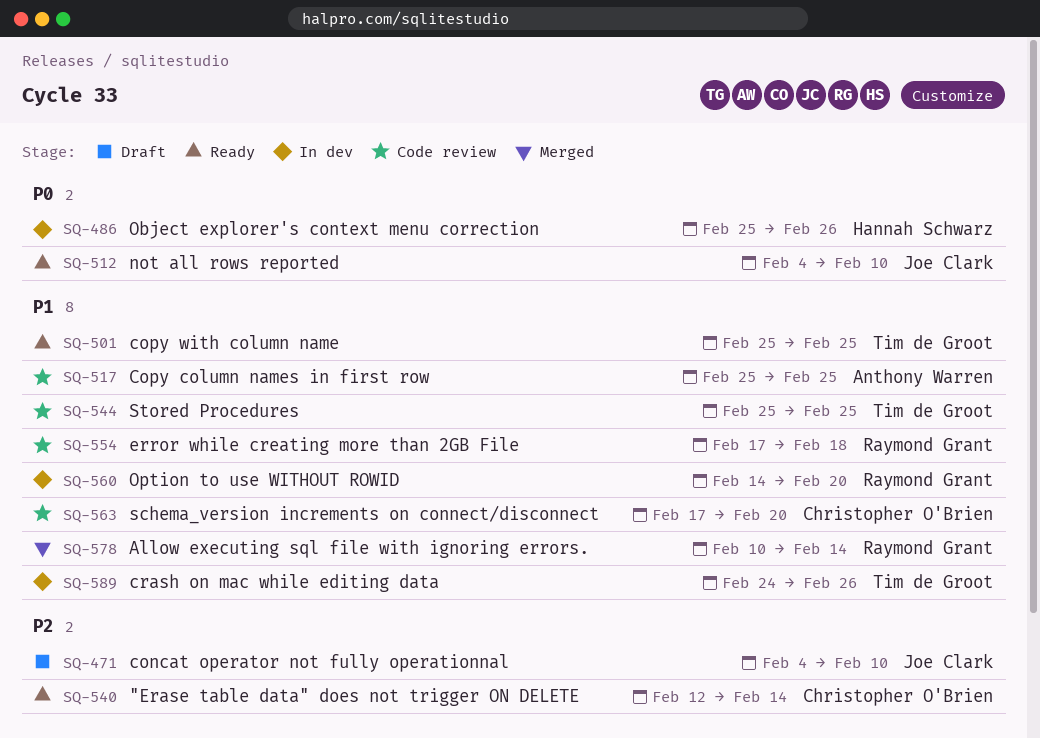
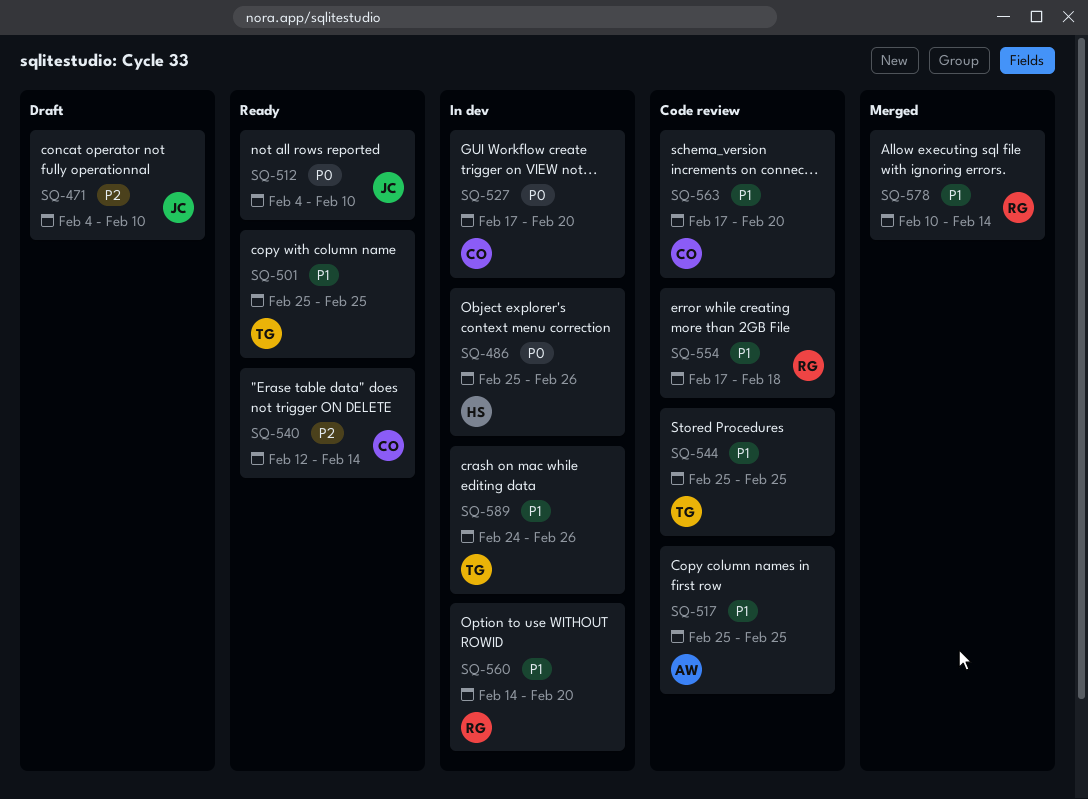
SQ-527: none -> present

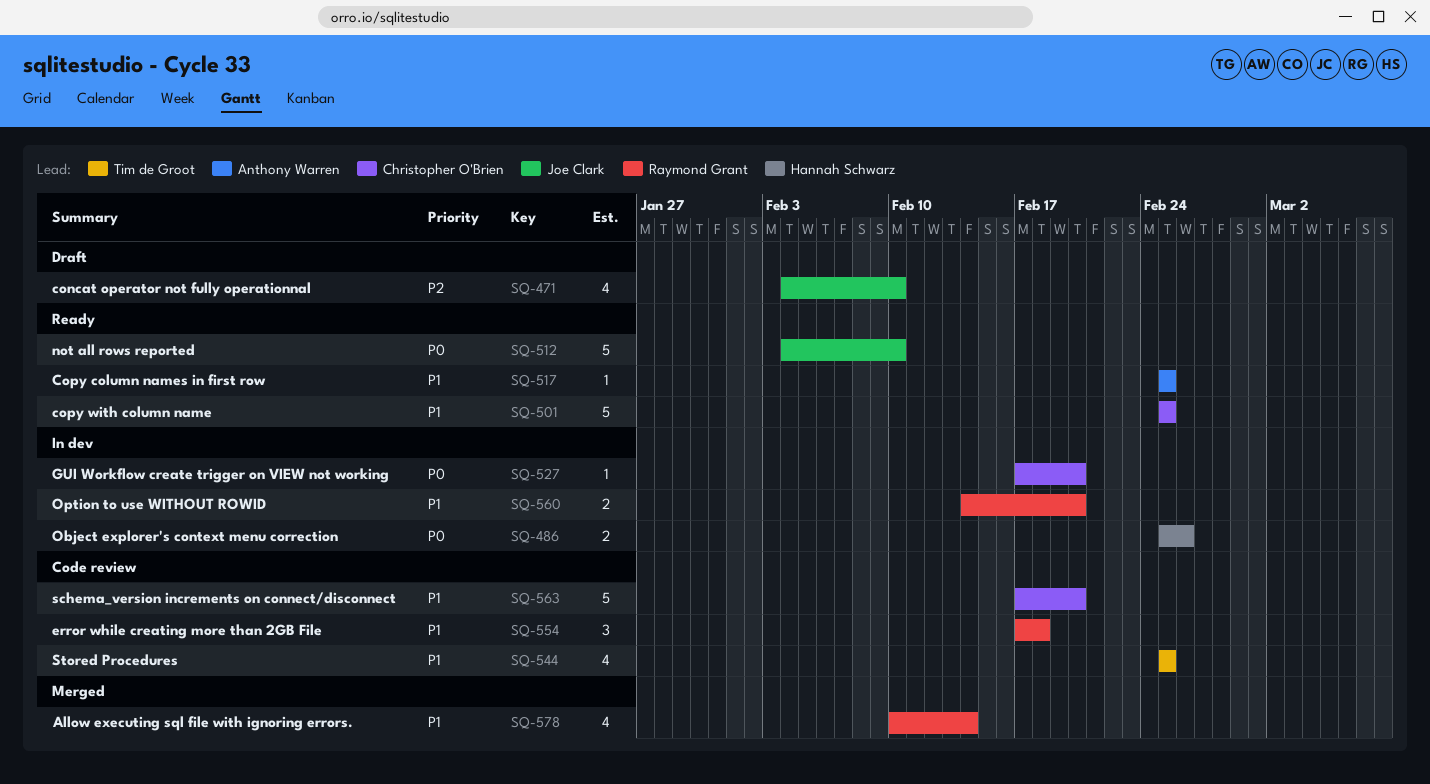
SQ-501, owner: Tim de Groot -> Christopher O'Brien
SQ-517, status: Code review -> Ready
SQ-540: present -> none
SQ-589: present -> none

